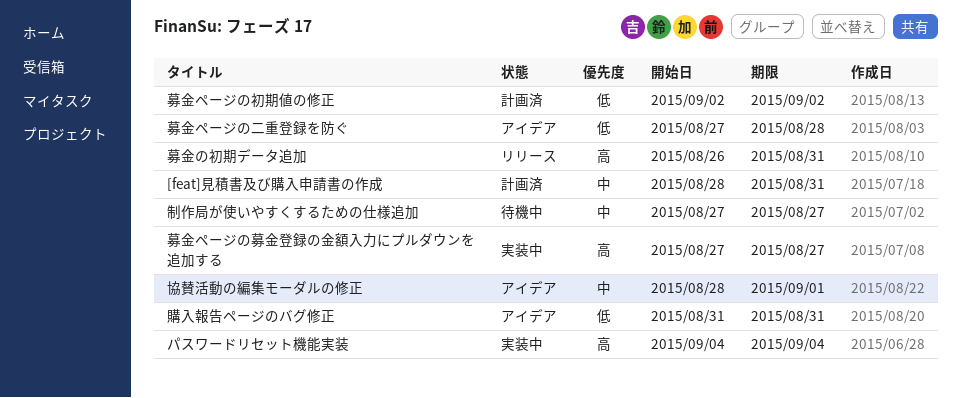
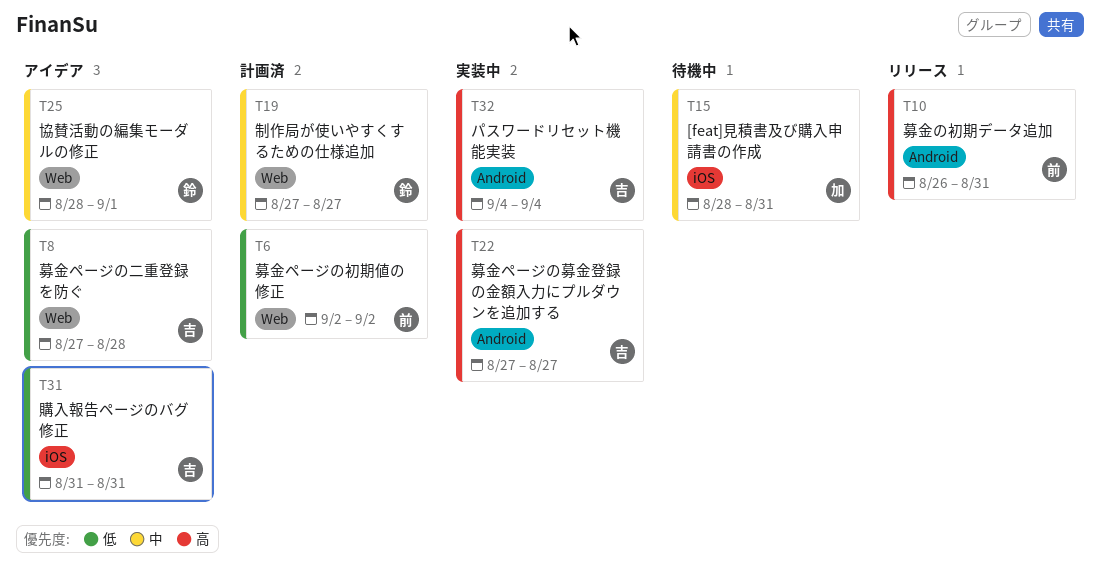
[feat]見積書及び購入申請書の作成, status: 計画済 -> 待機中
制作局が使いやすくするための仕様追加, status: 待機中 -> 計画済

